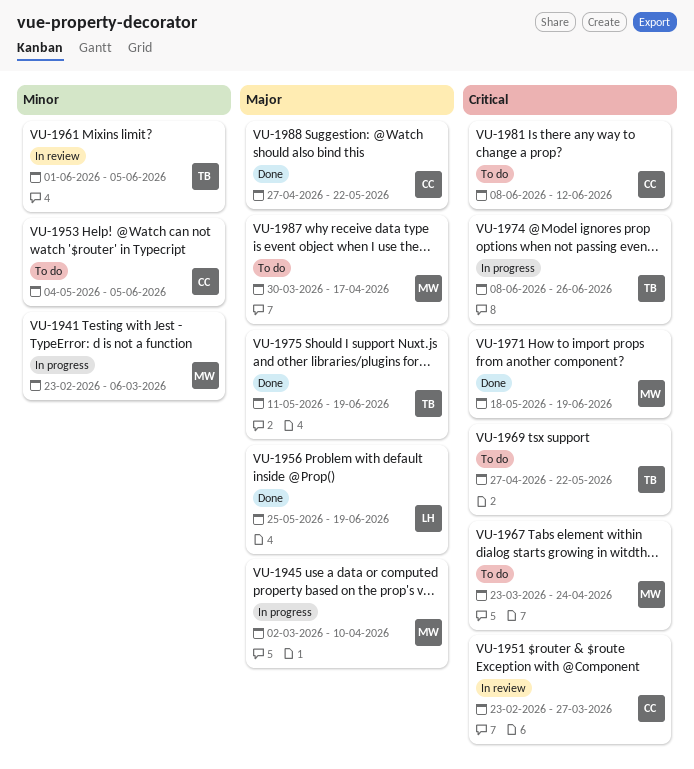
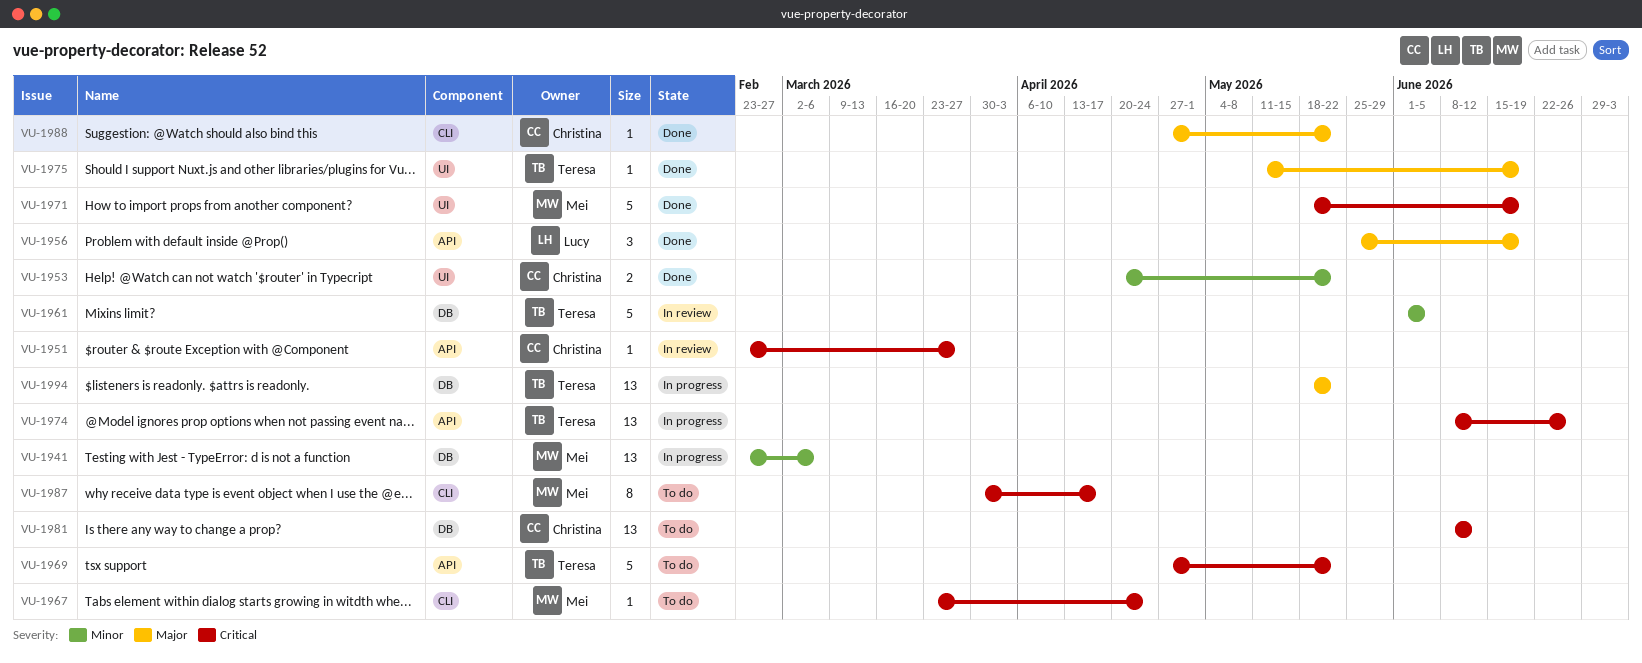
VU-1945: present -> none
VU-1953, status: To do -> Done
VU-1953, start: May 4 -> Apr 20
VU-1953, due: Jun 5 -> May 22
VU-1987, priority: Major -> Critical
VU-1994: none -> present

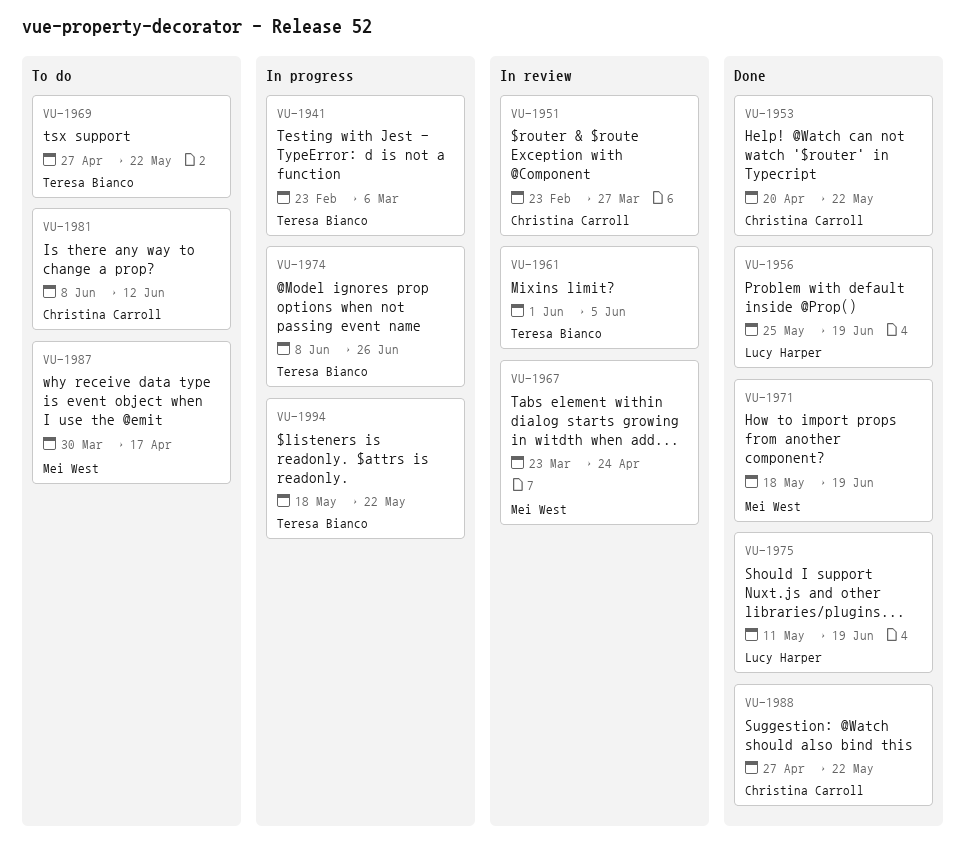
VU-1941, owner: Mei West -> Teresa Bianco
VU-1967, status: To do -> In review
VU-1975, owner: Teresa Bianco -> Lucy Harper

